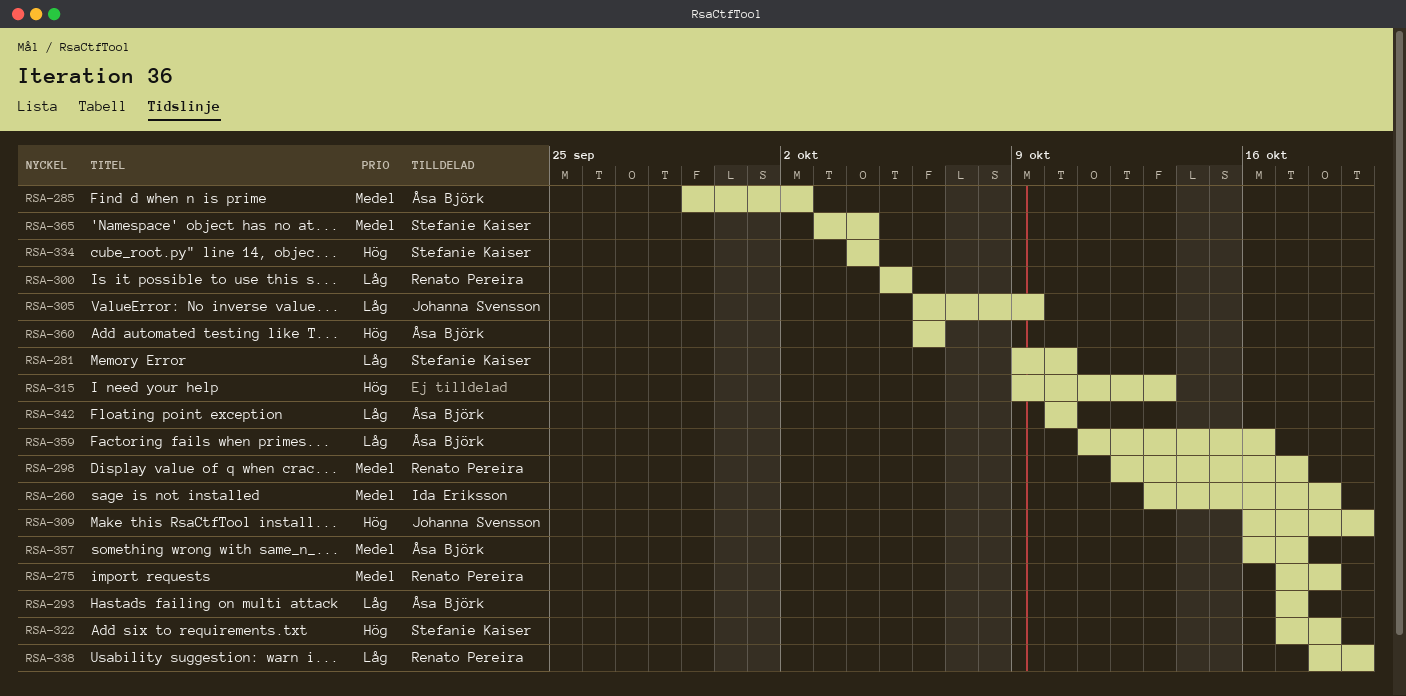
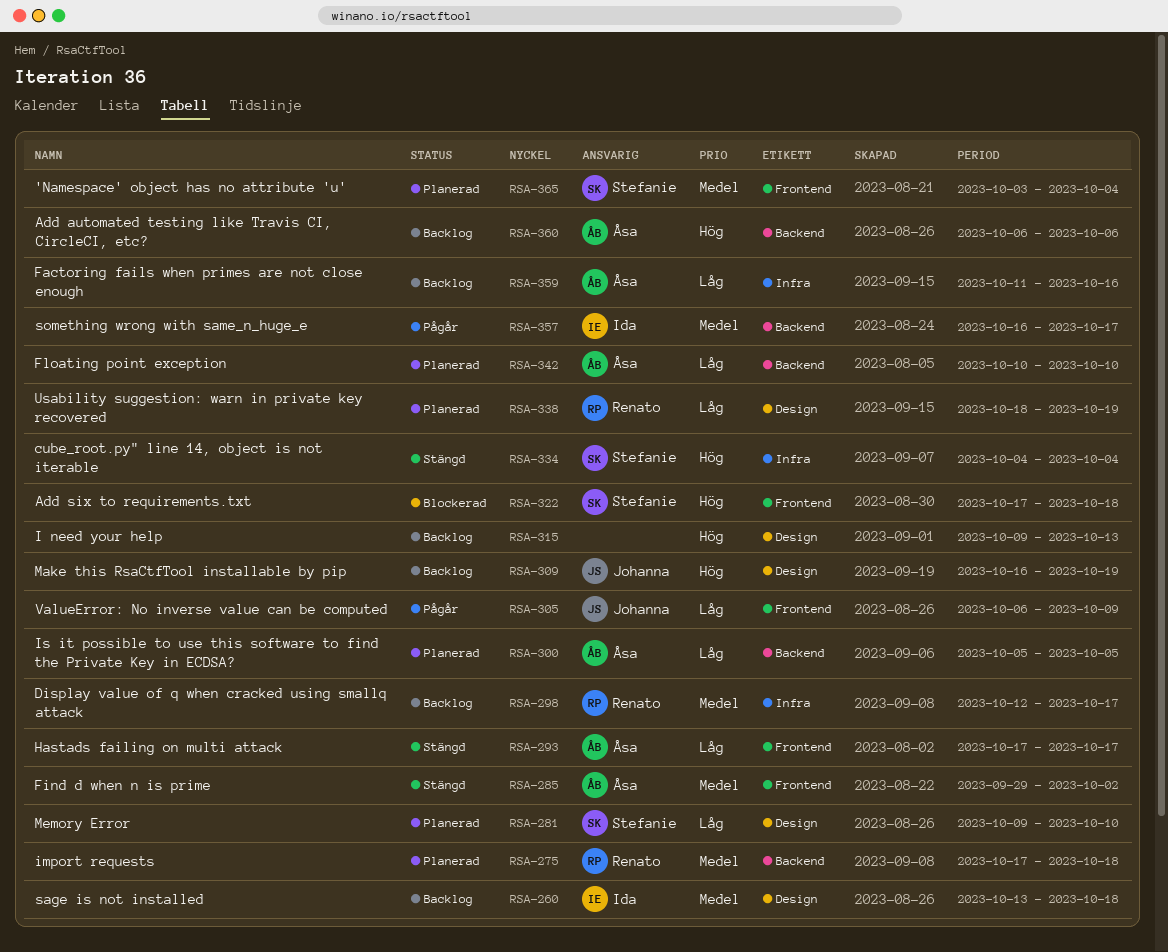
RSA-300, owner: Renato Pereira -> Åsa Björk
RSA-357, owner: Åsa Björk -> Ida Eriksson

